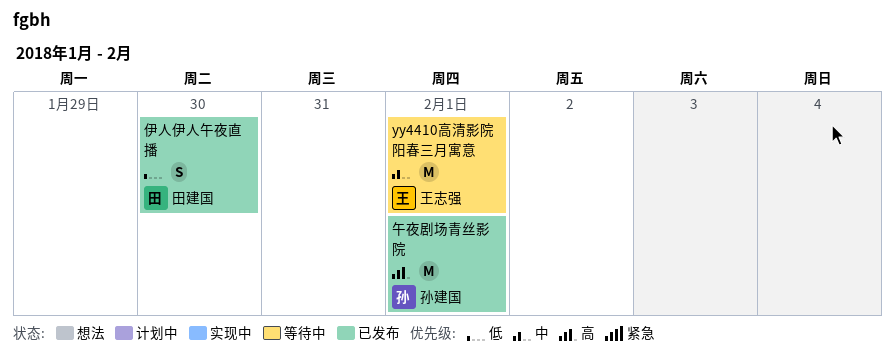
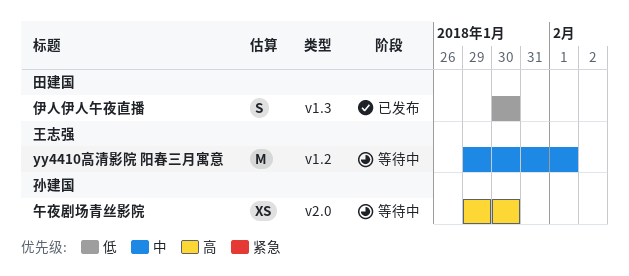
午夜剧场青丝影院, status: 已发布 -> 等待中
午夜剧场青丝影院, estimate: M -> XS
午夜剧场青丝影院, due: Feb 1 -> Jan 30

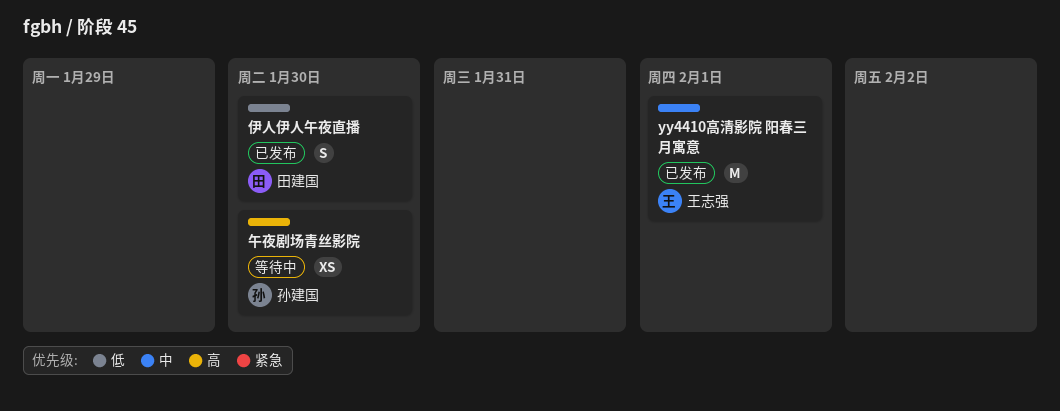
yy4410高清影院 阳春三月寓意, status: 等待中 -> 已发布

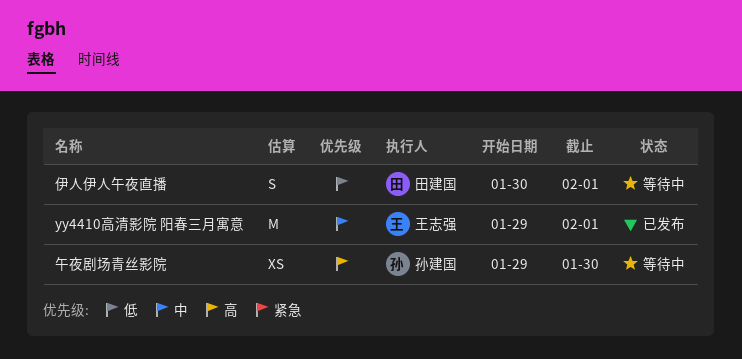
伊人伊人午夜直播, status: 已发布 -> 等待中
伊人伊人午夜直播, due: Jan 30 -> Feb 1

